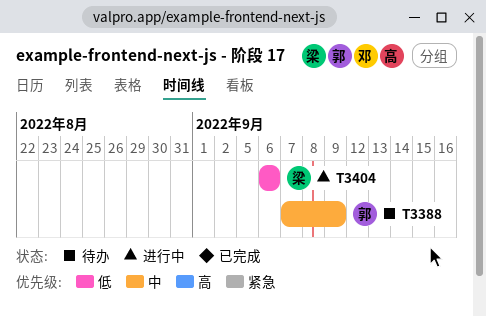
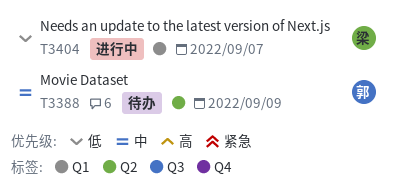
T3404, due: Sep 6 -> Sep 7

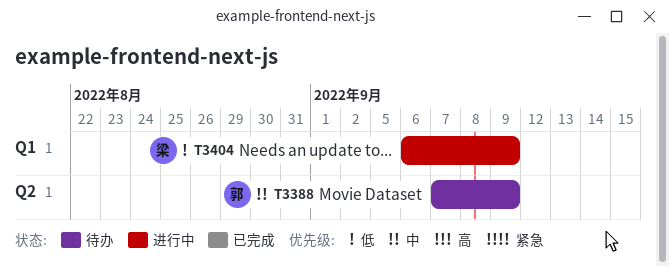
T3404, due: Sep 7 -> Sep 9

